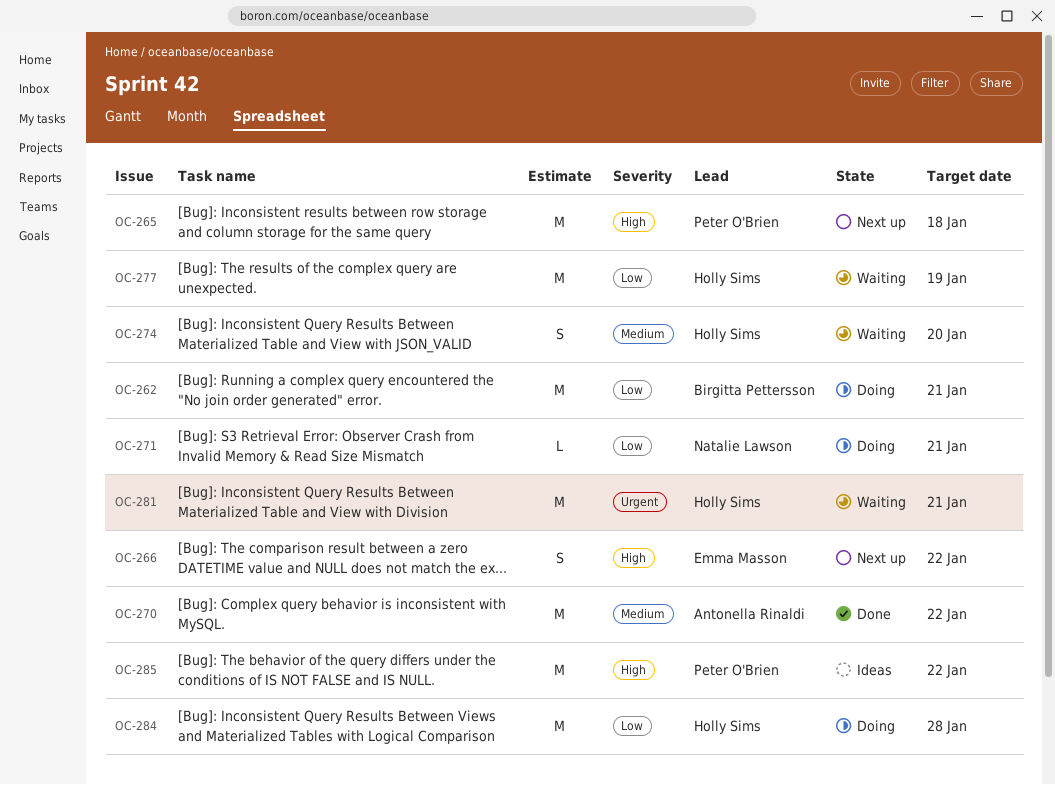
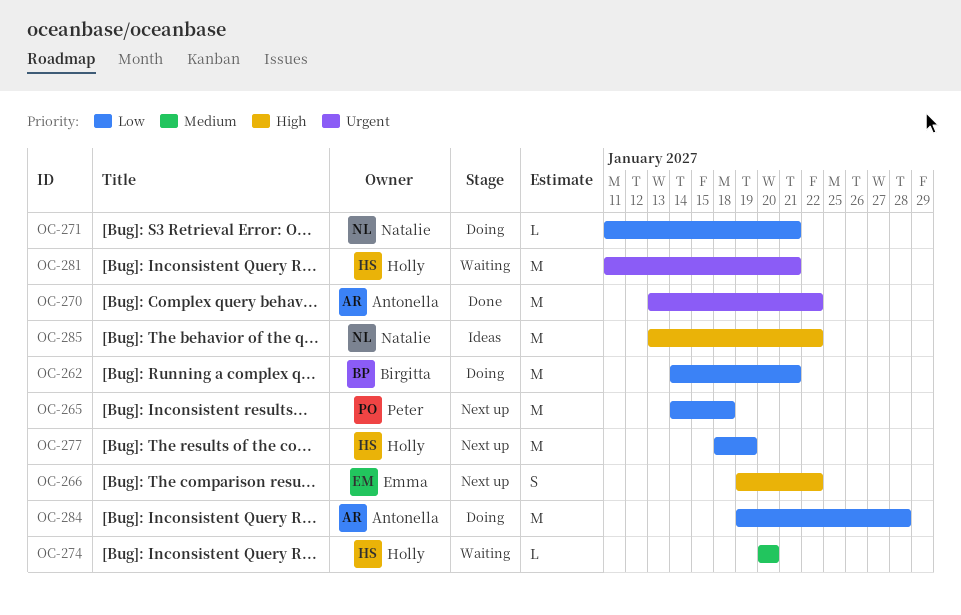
OC-265, priority: High -> Low
OC-270, priority: Medium -> Urgent
OC-274, estimate: S -> L
OC-277, status: Waiting -> Next up
OC-284, owner: Holly Sims -> Antonella Rinaldi
OC-285, owner: Peter O'Brien -> Natalie Lawson

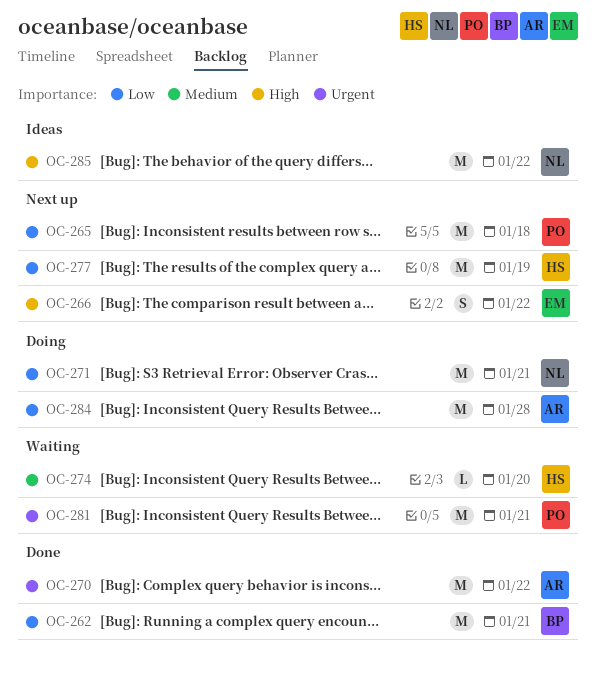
OC-262, status: Doing -> Done
OC-271, estimate: L -> M
OC-281, owner: Holly -> Peter

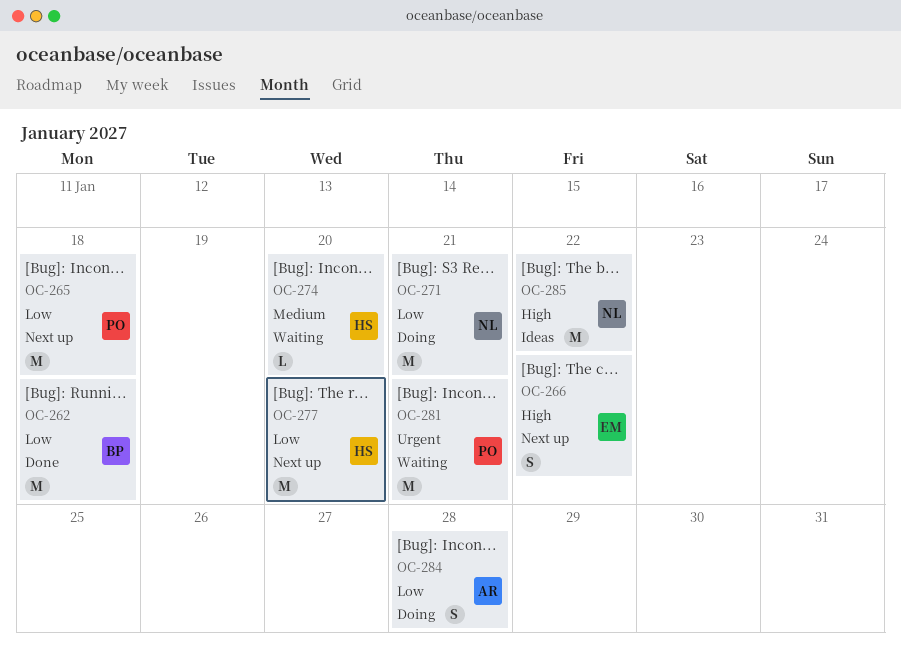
OC-262, due: Jan 21 -> Jan 18
OC-270: present -> none
OC-277, due: Jan 19 -> Jan 20
OC-284, estimate: M -> S

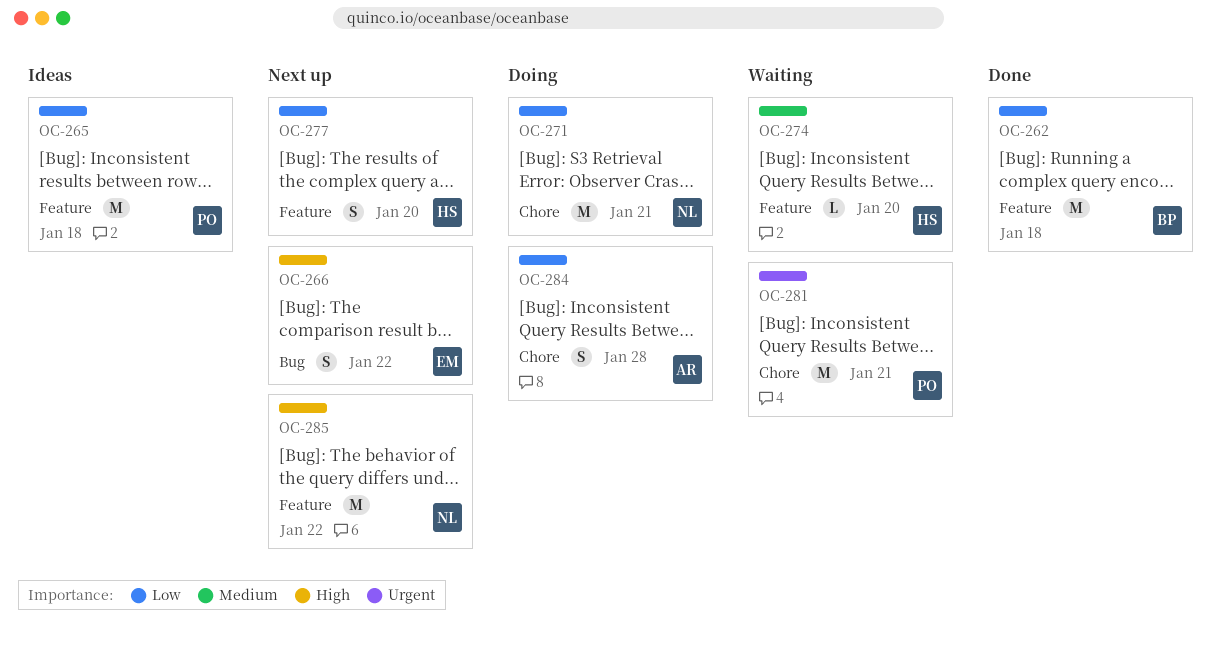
OC-265, status: Next up -> Ideas
OC-277, estimate: M -> S
OC-285, status: Ideas -> Next up

